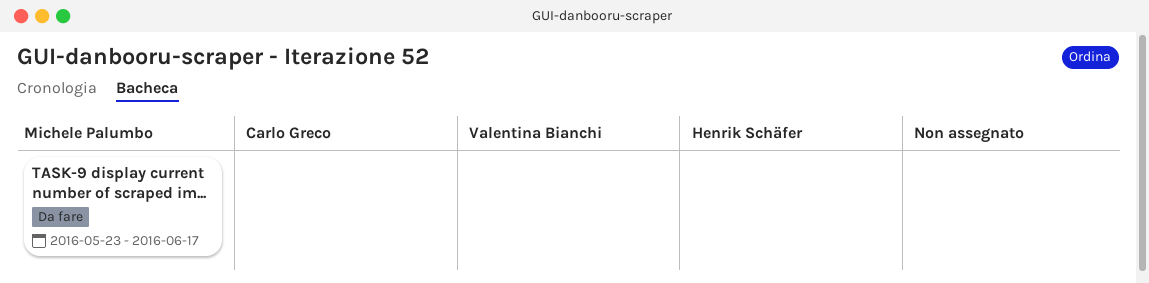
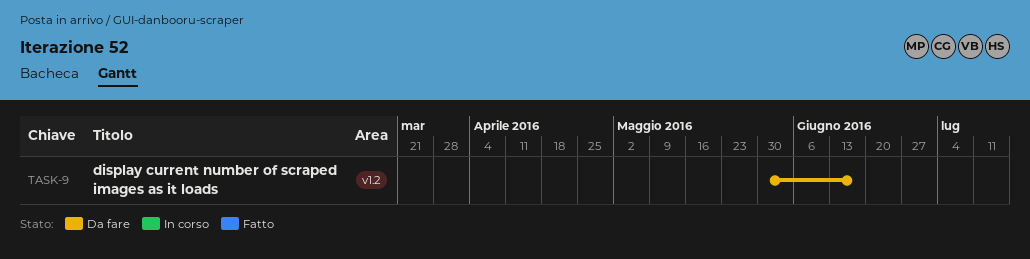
TASK-9, start: May 23 -> May 30

